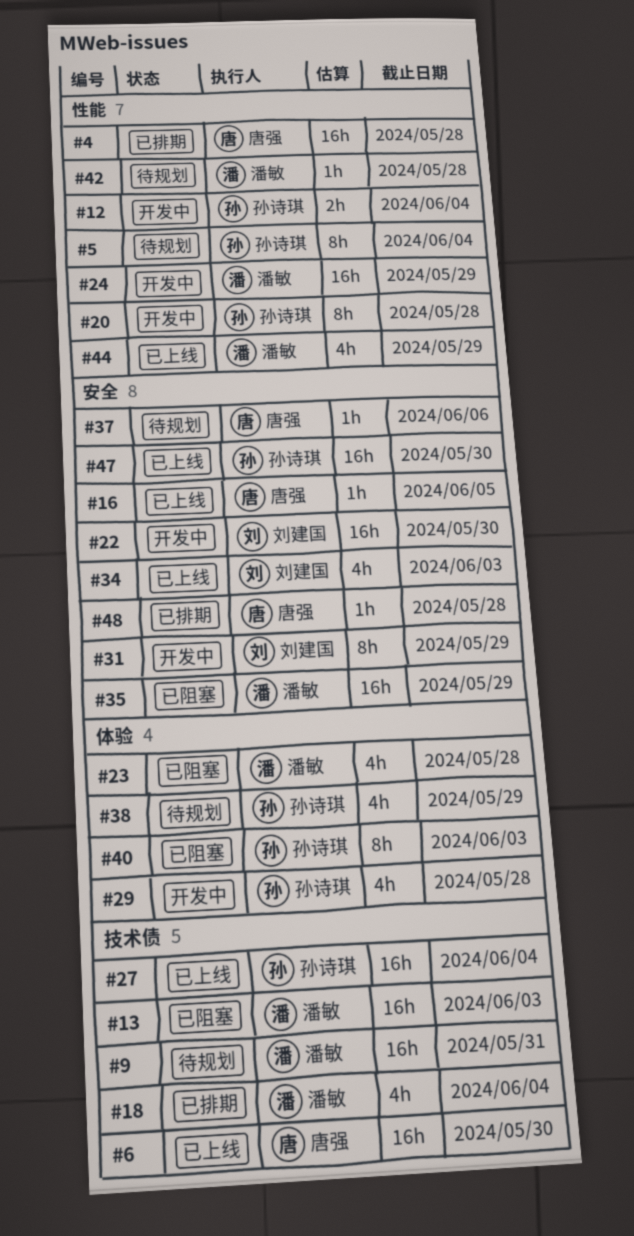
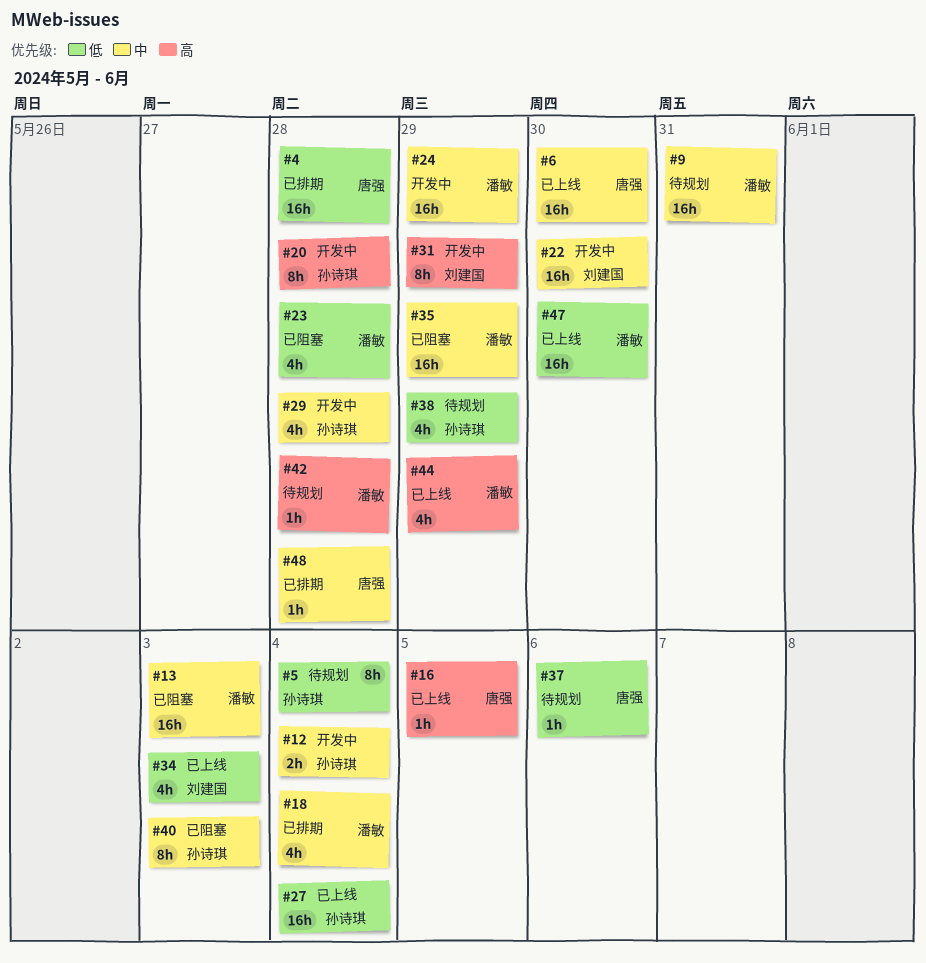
#47, owner: 孙诗琪 -> 潘敏

